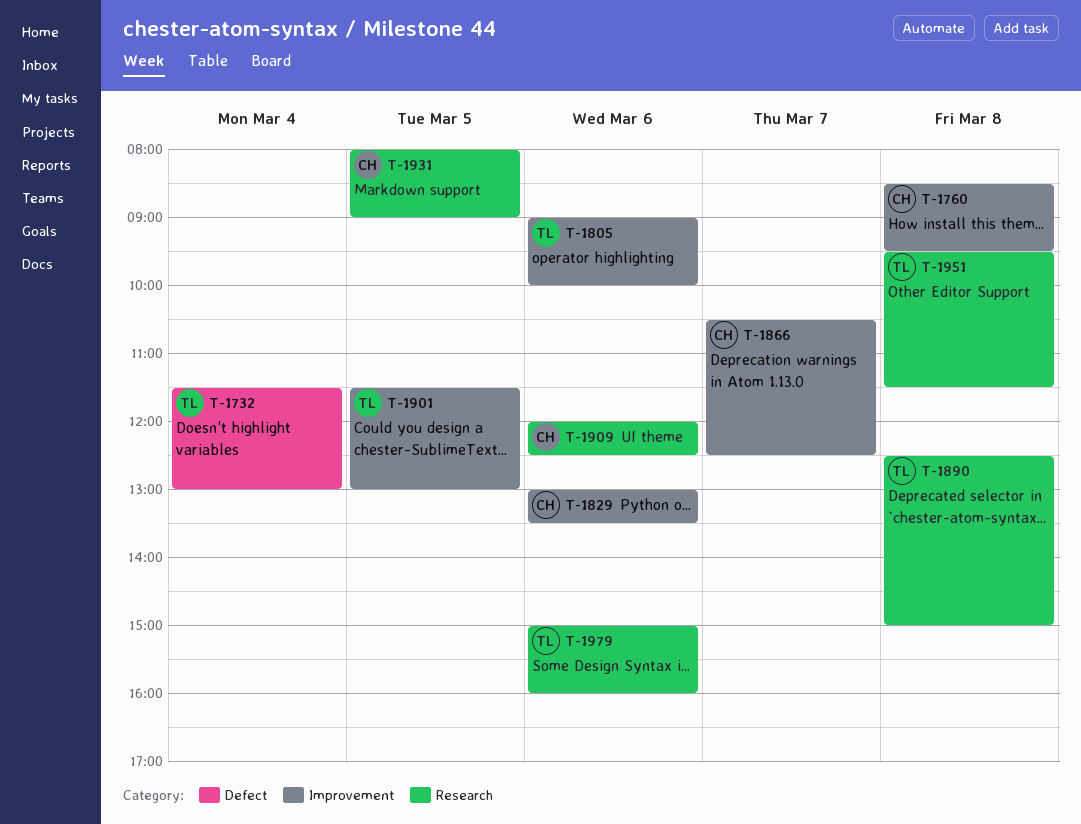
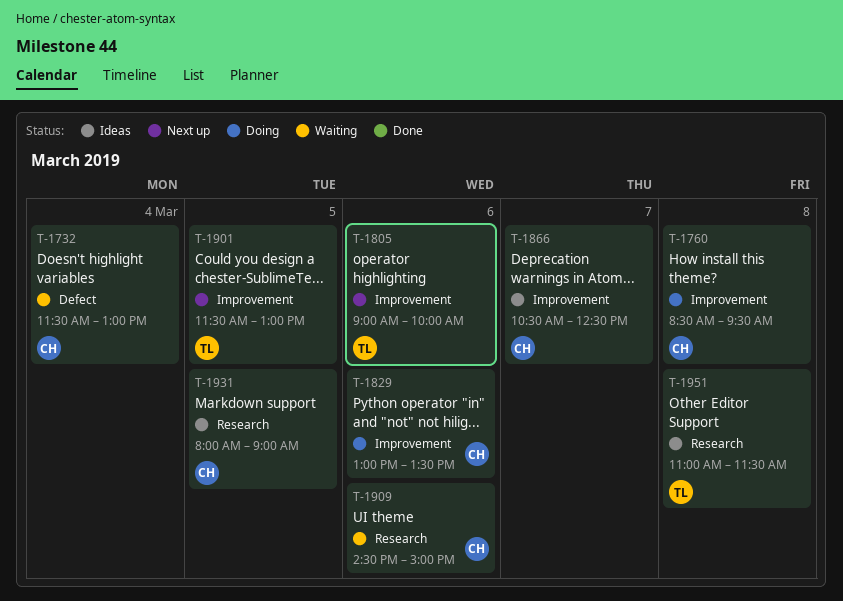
T-1732, owner: TL -> CH
T-1890: present -> none
T-1909, begins: 12:00 -> 14:30
T-1909, ends: 12:30 -> 15:00
T-1951, begins: 09:30 -> 11:00
T-1979: present -> none

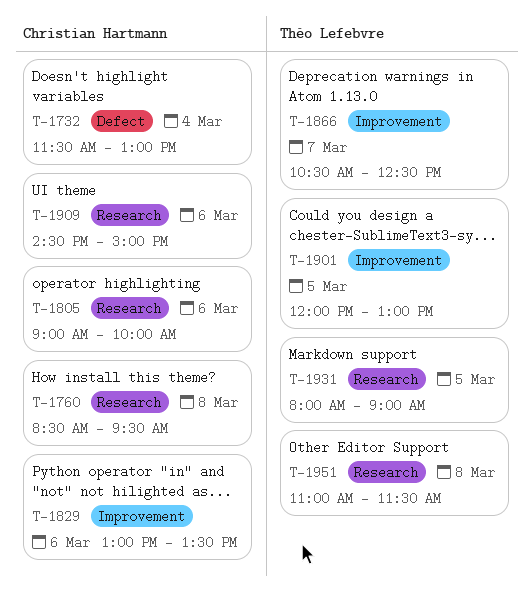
T-1760, label: Improvement -> Research
T-1805, owner: Théo Lefebvre -> Christian Hartmann
T-1805, label: Improvement -> Research
T-1866, owner: Christian Hartmann -> Théo Lefebvre
T-1901, begins: 11:30 -> 12:00
T-1931, owner: Christian Hartmann -> Théo Lefebvre

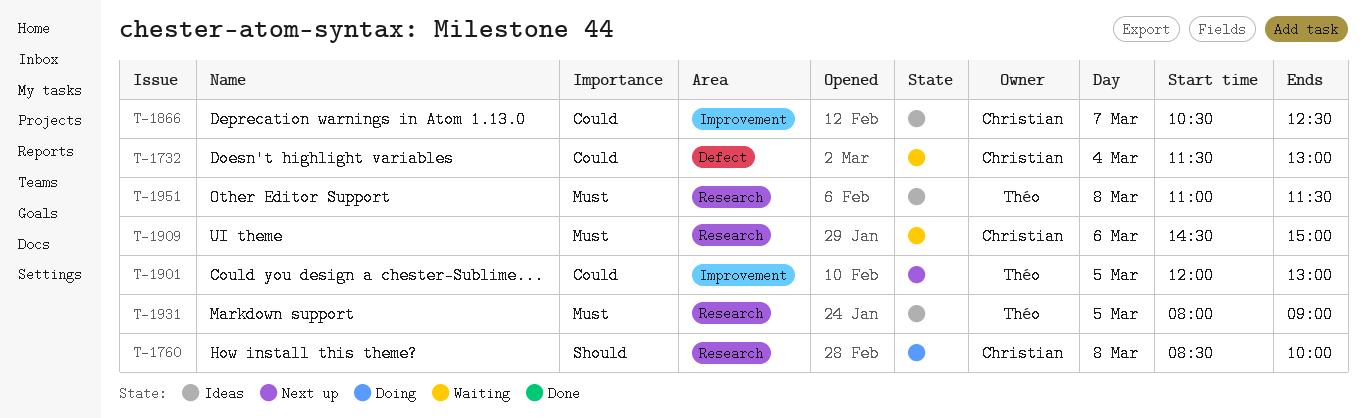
T-1760, ends: 09:30 -> 10:00
T-1805: present -> none
T-1829: present -> none
T-1866, owner: Théo Lefebvre -> Christian Hartmann

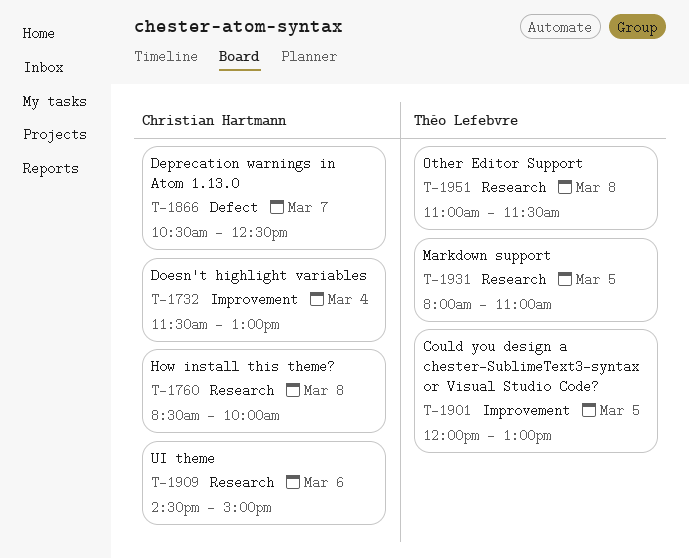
T-1732, label: Defect -> Improvement
T-1866, label: Improvement -> Defect
T-1931, ends: 09:00 -> 11:00

